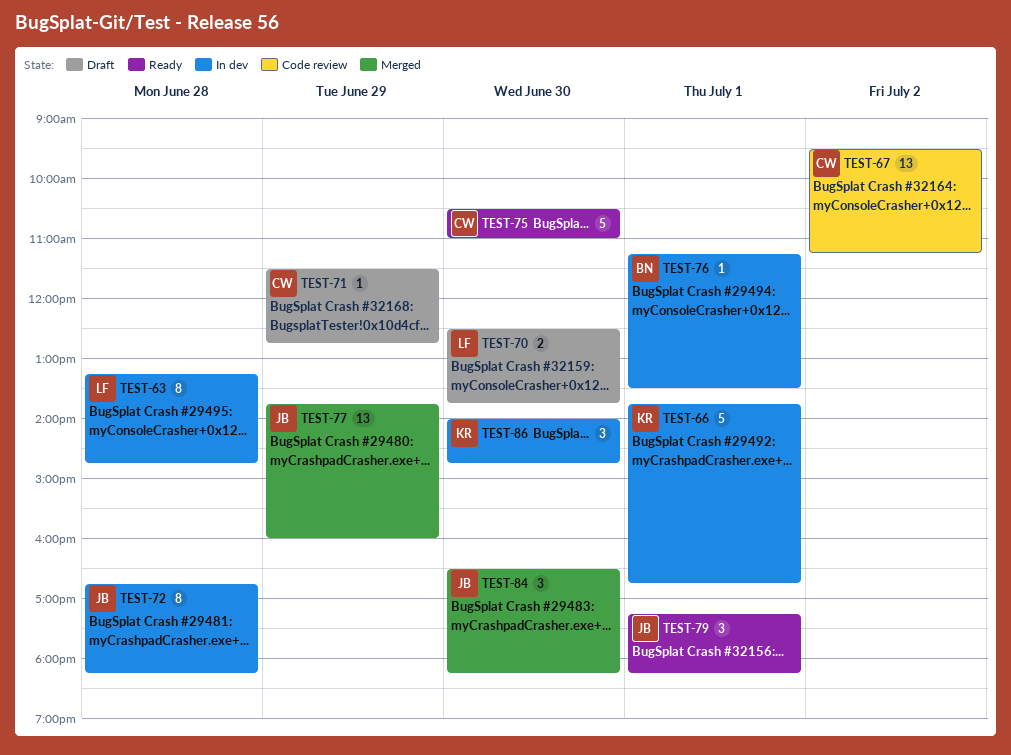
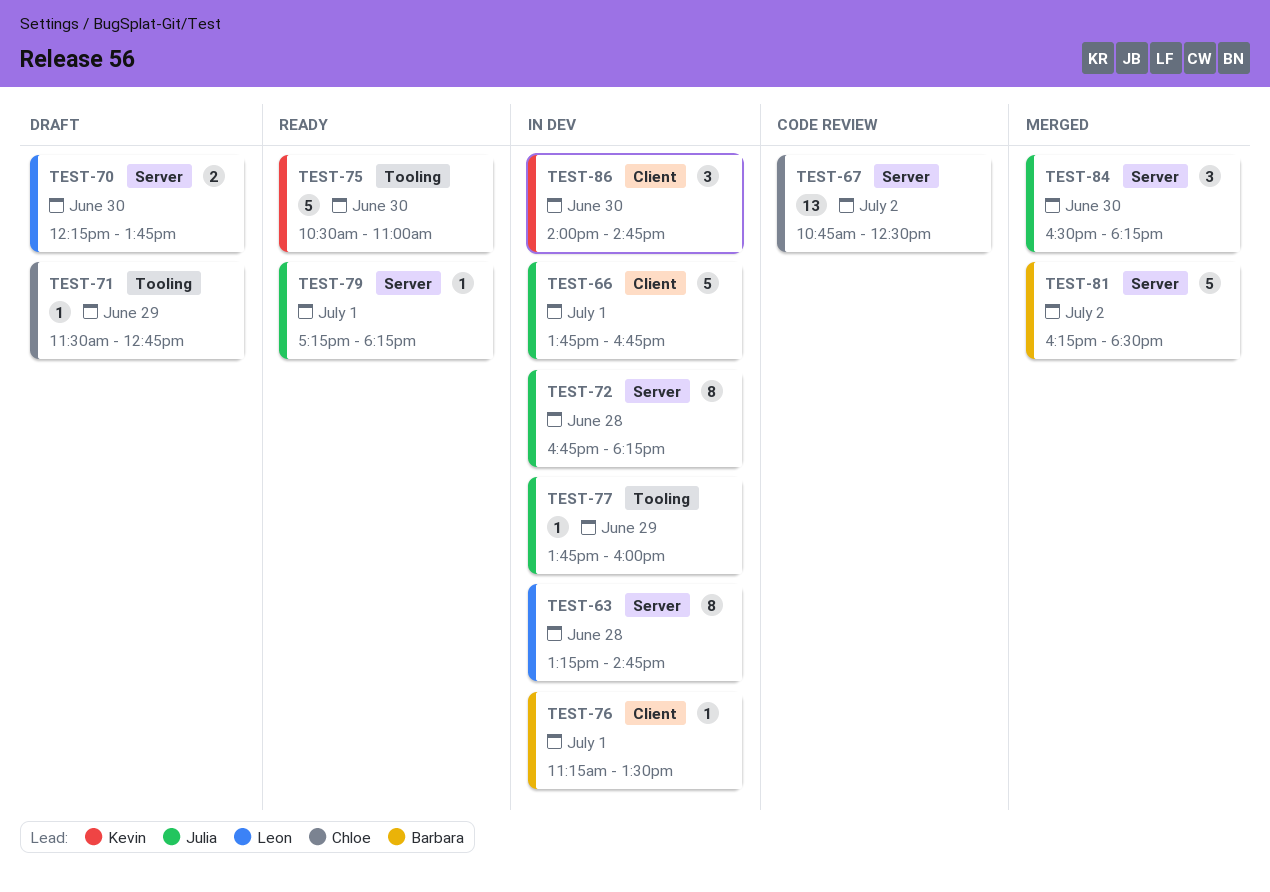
TEST-66, owner: Kevin -> Julia
TEST-67, begins: 09:30 -> 10:45
TEST-67, ends: 11:15 -> 12:30
TEST-70, begins: 12:30 -> 12:15
TEST-75, owner: Chloe -> Kevin
TEST-77, status: Merged -> In dev
TEST-77, estimate: 13 -> 1
TEST-79, estimate: 3 -> 1
TEST-81: none -> present

